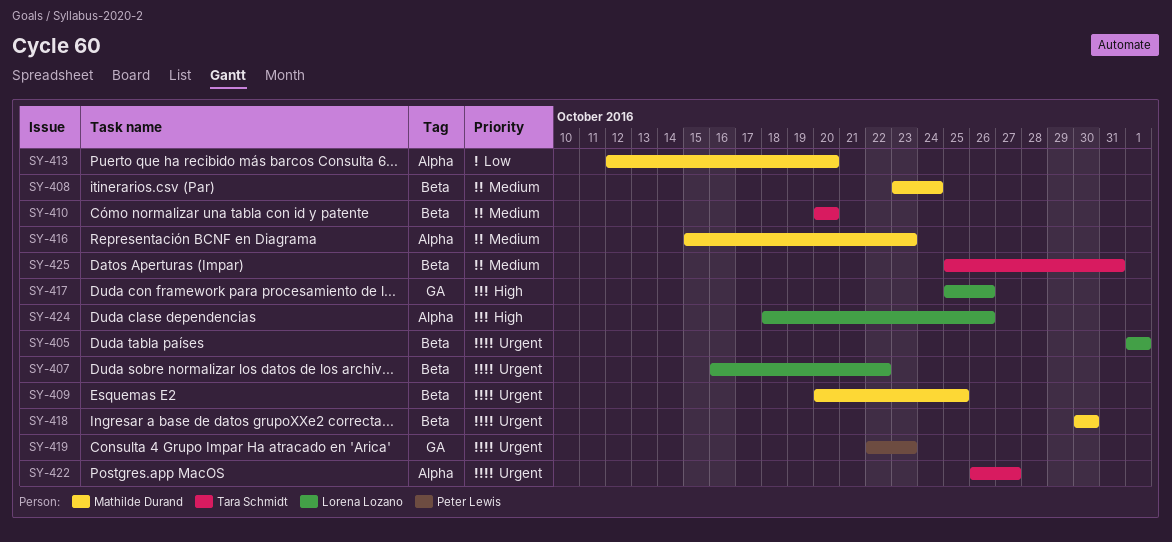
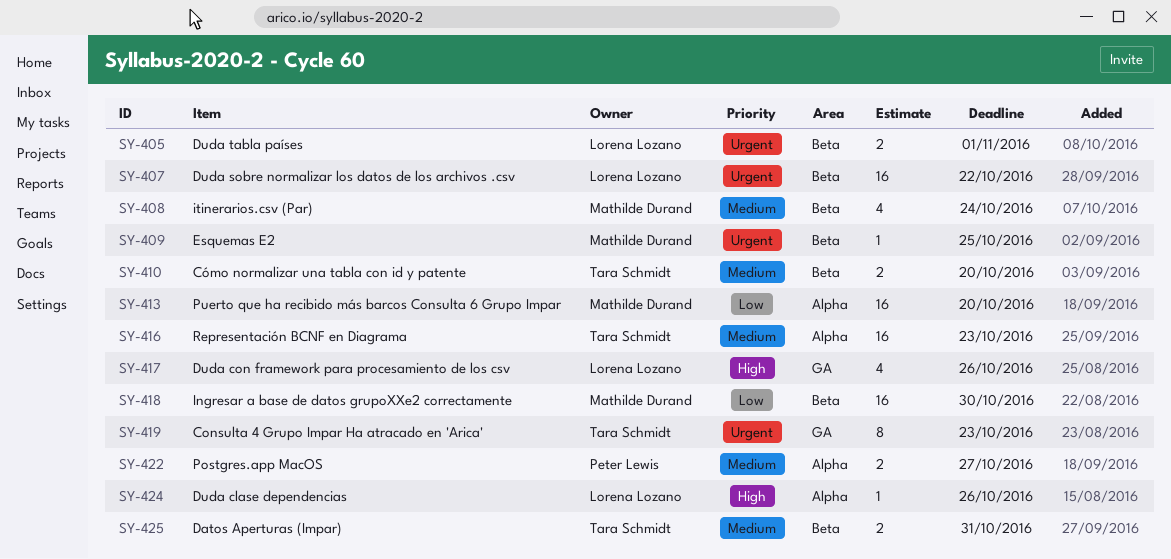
SY-416, owner: Mathilde Durand -> Tara Schmidt
SY-418, priority: Urgent -> Low
SY-419, owner: Peter Lewis -> Tara Schmidt
SY-422, owner: Tara Schmidt -> Peter Lewis
SY-422, priority: Urgent -> Medium

